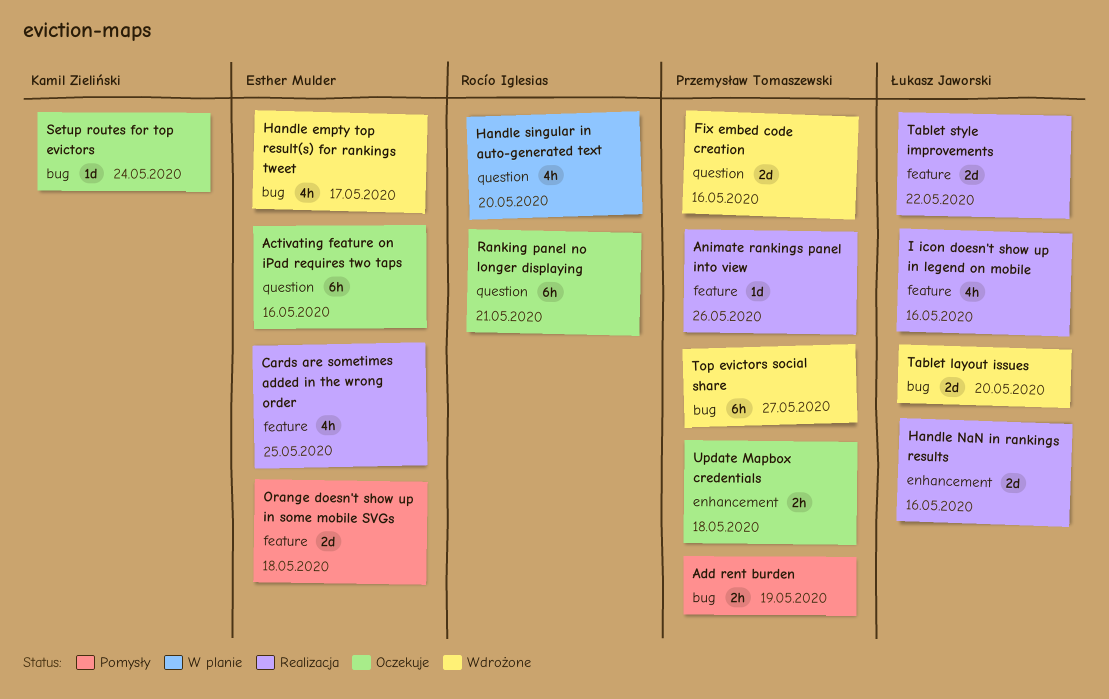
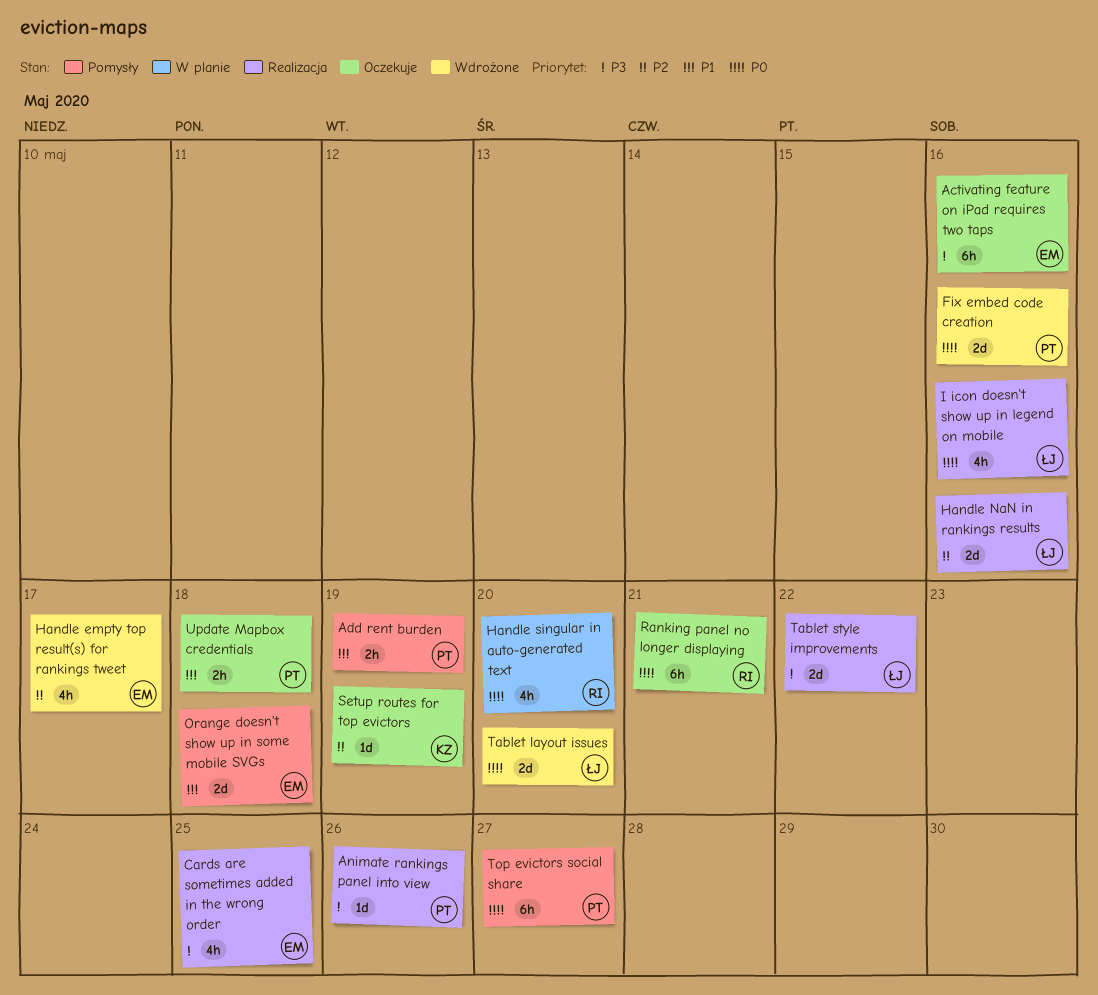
Setup routes for top evictors, due: May 24 -> May 19
Top evictors social share, status: Wdrożone -> Pomysły

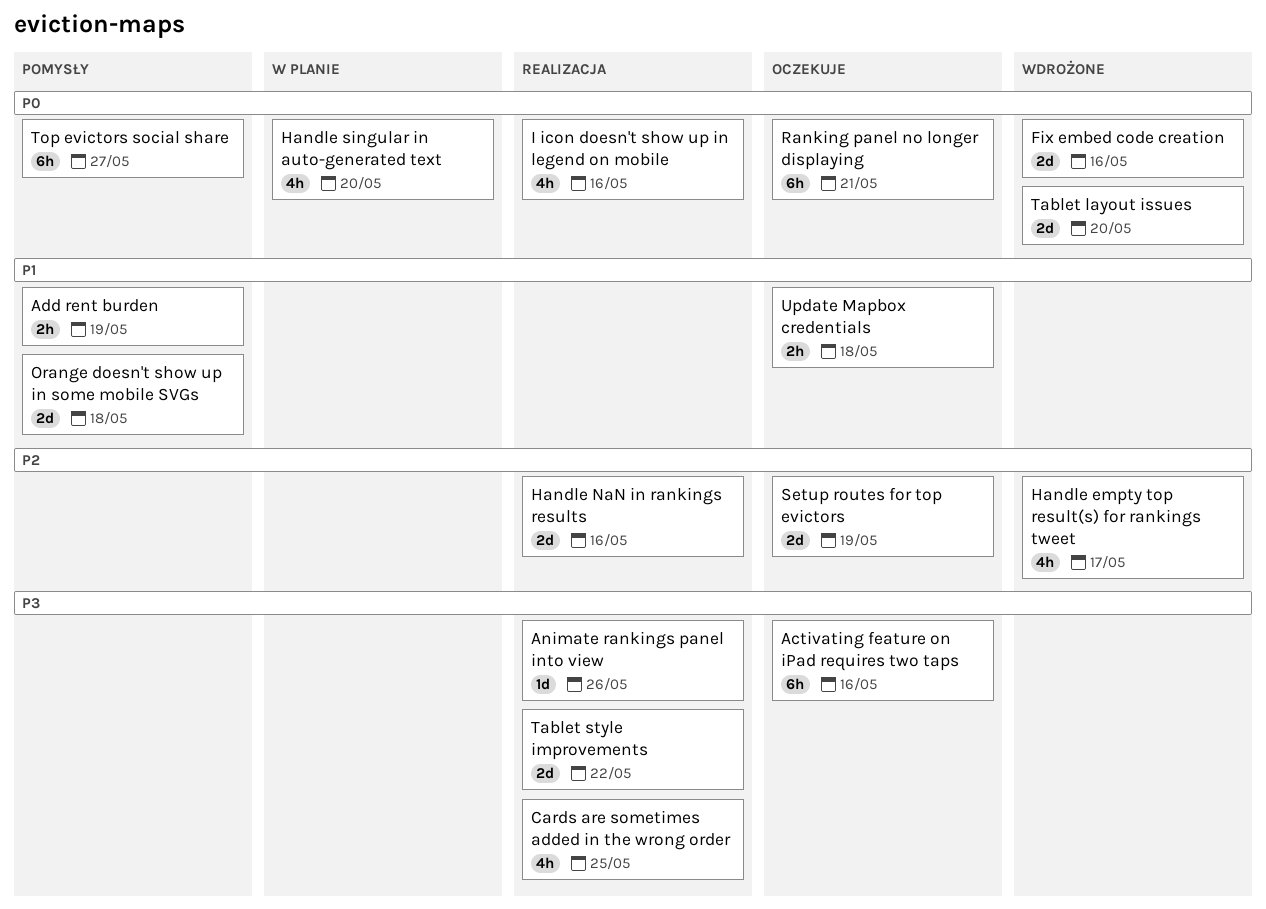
Setup routes for top evictors, estimate: 1d -> 2d

